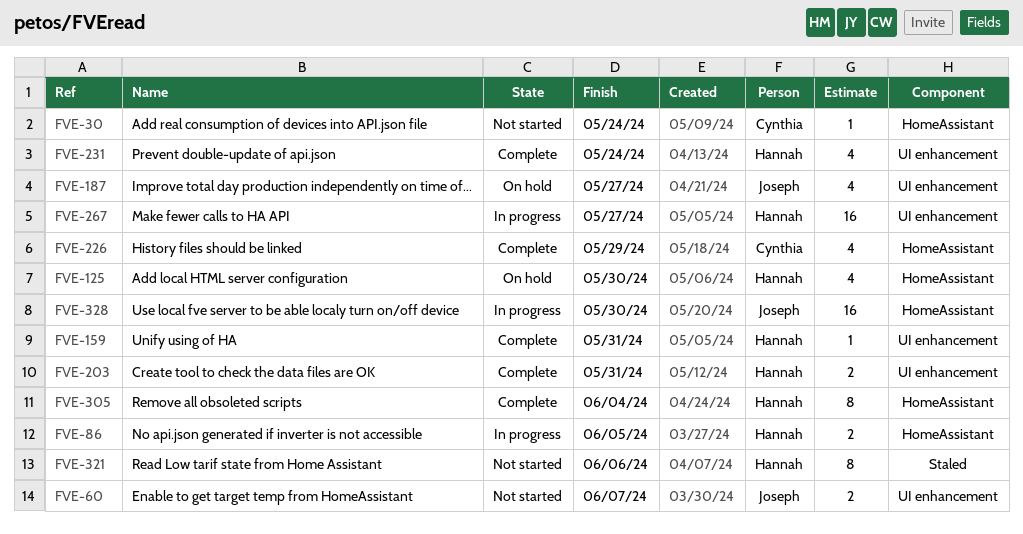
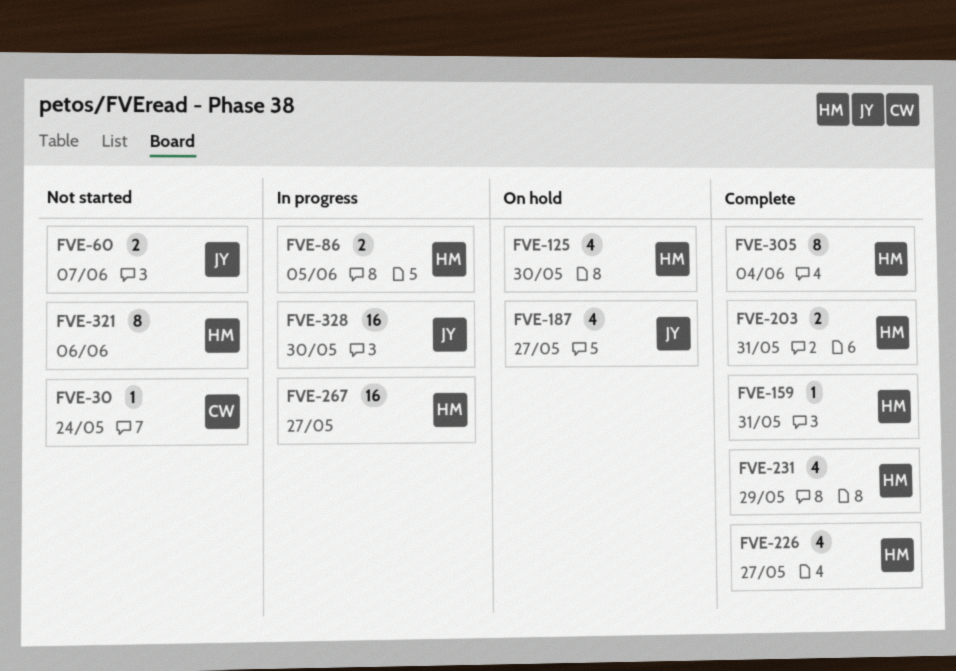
FVE-226, owner: Cynthia -> Hannah
FVE-226, due: May 29 -> May 27
FVE-231, due: May 24 -> May 29

